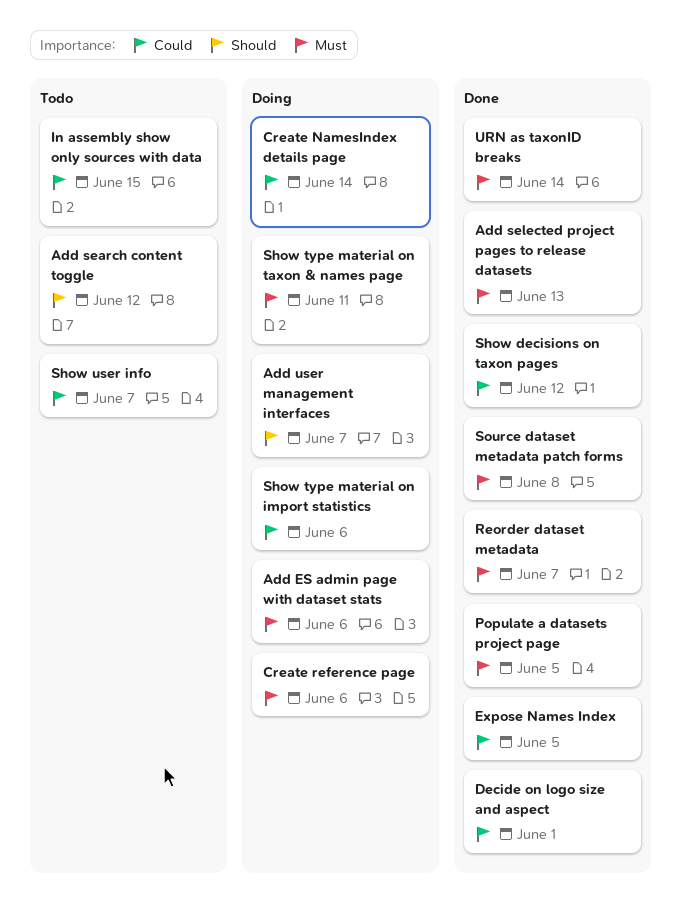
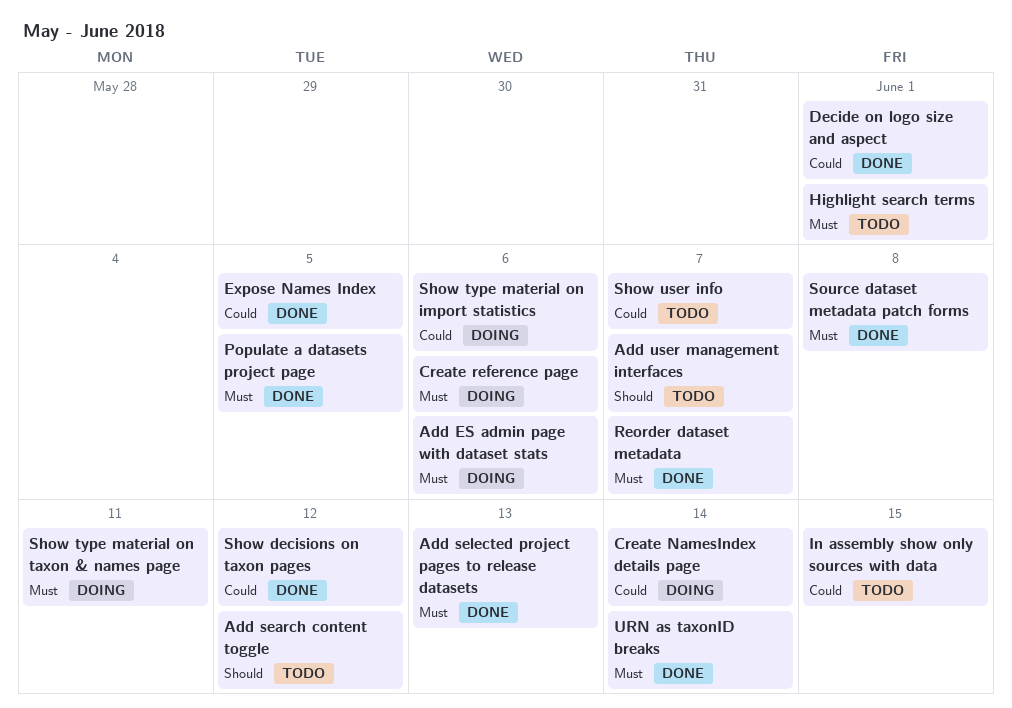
Add user management interfaces, status: Doing -> Todo
Highlight search terms: none -> present

